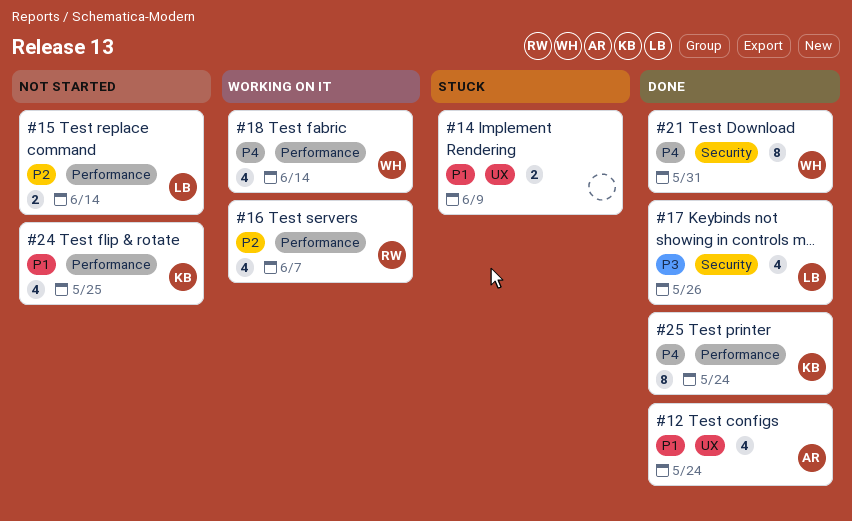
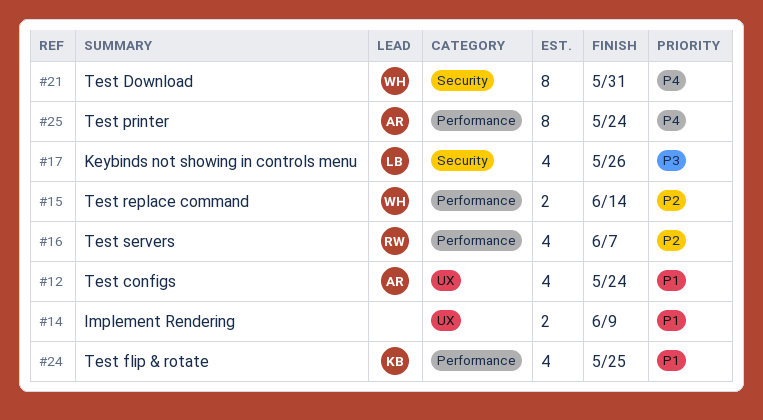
#15, owner: LB -> WH
#18: present -> none
#25, owner: KB -> AR

